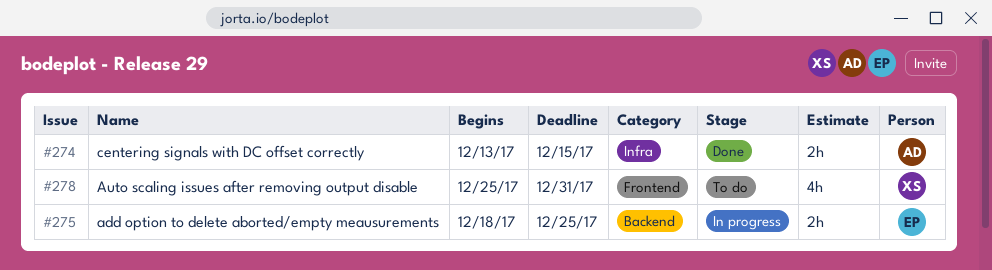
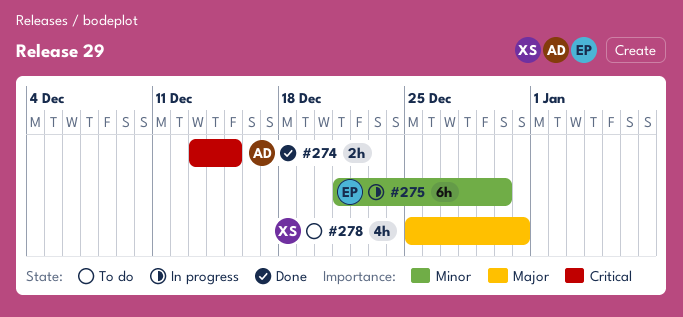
#275, estimate: 2h -> 6h
#275, start: Dec 18 -> Dec 21
#275, due: Dec 25 -> Dec 30

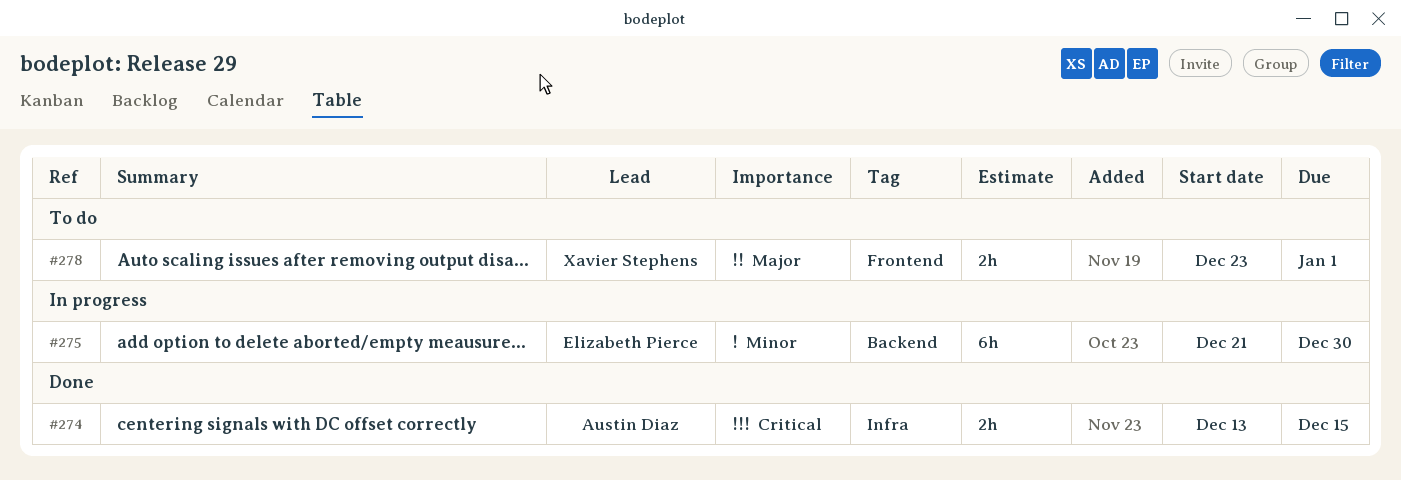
#278, estimate: 4h -> 2h
#278, start: Dec 25 -> Dec 23
#278, due: Dec 31 -> Jan 1

